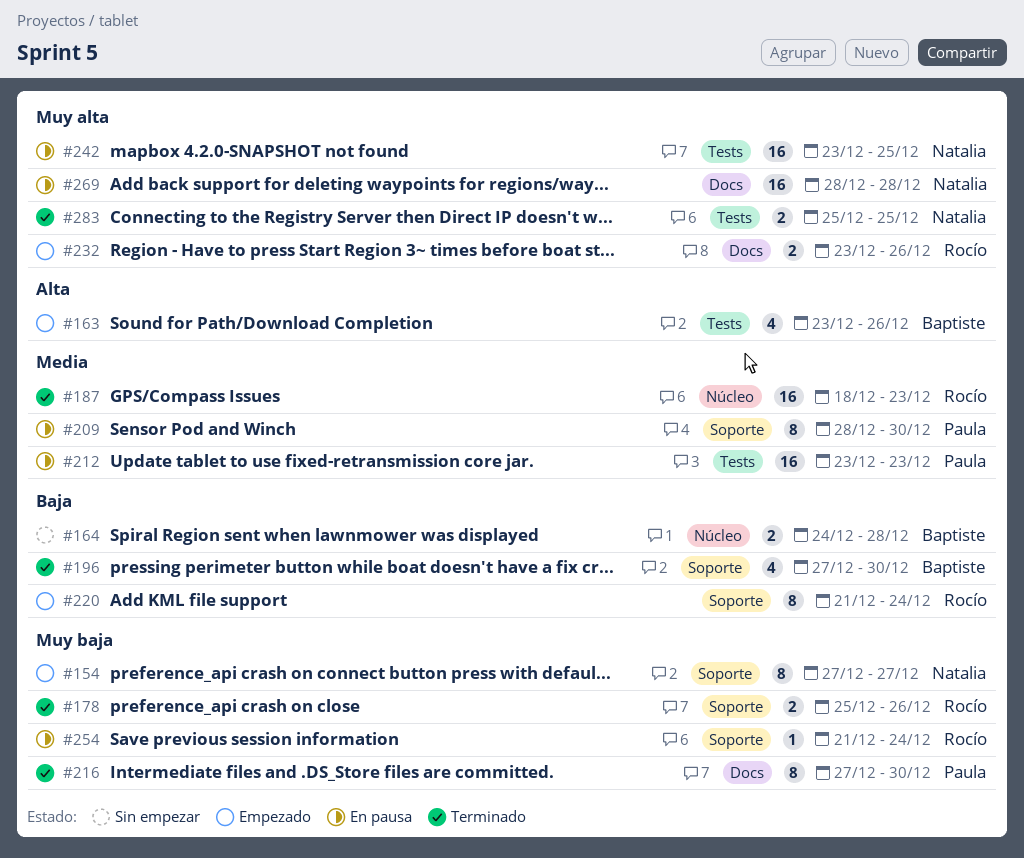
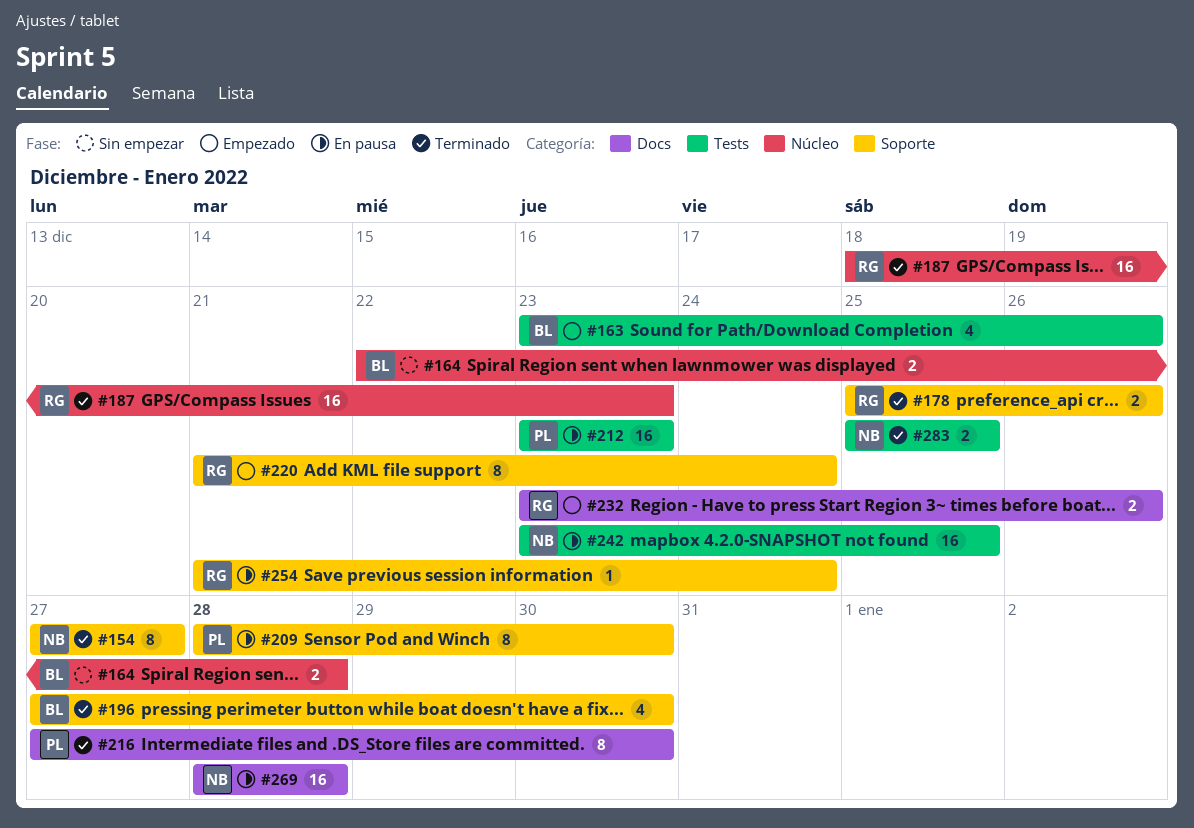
#154, status: Empezado -> Terminado
#164, start: Dec 24 -> Dec 22

